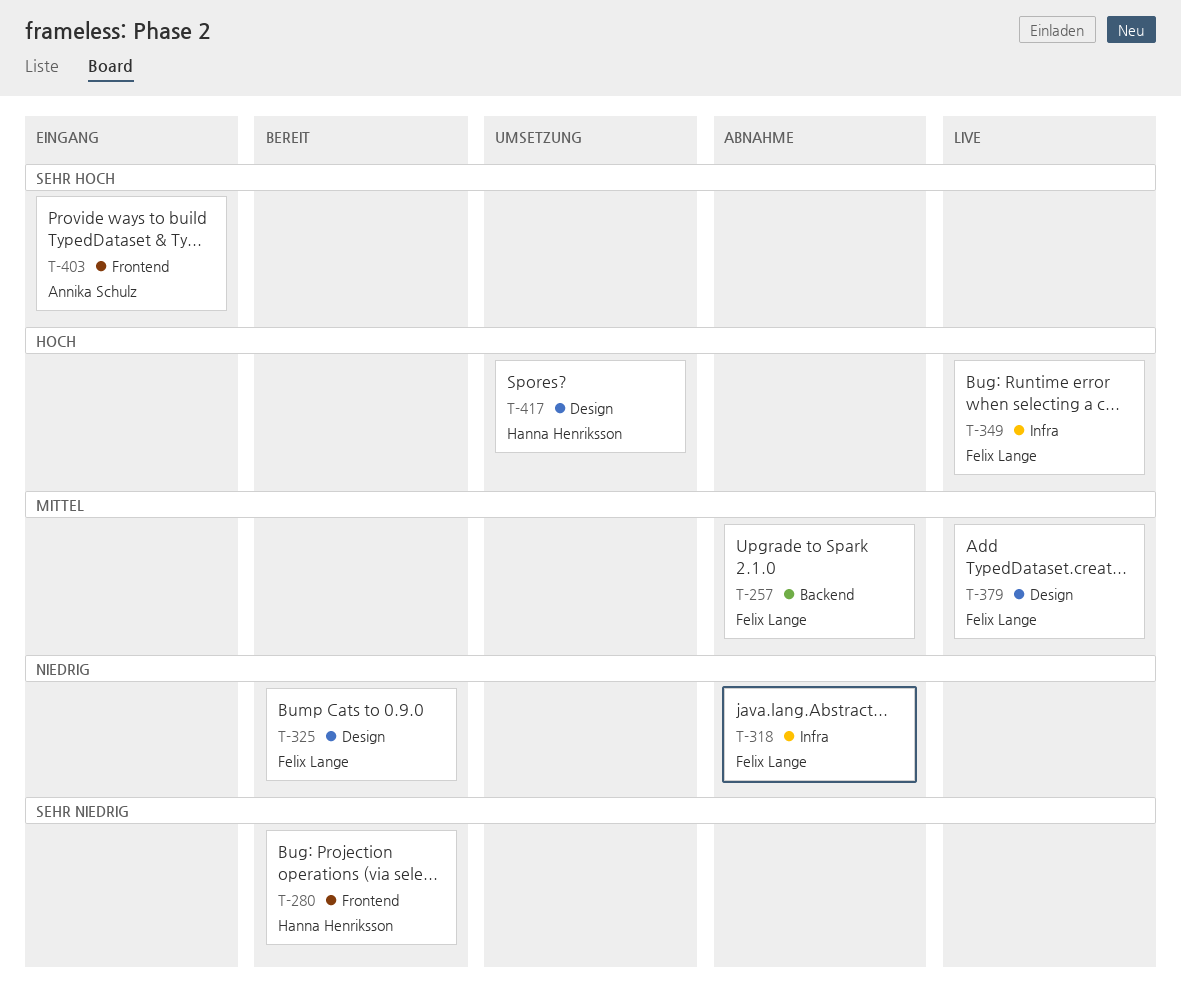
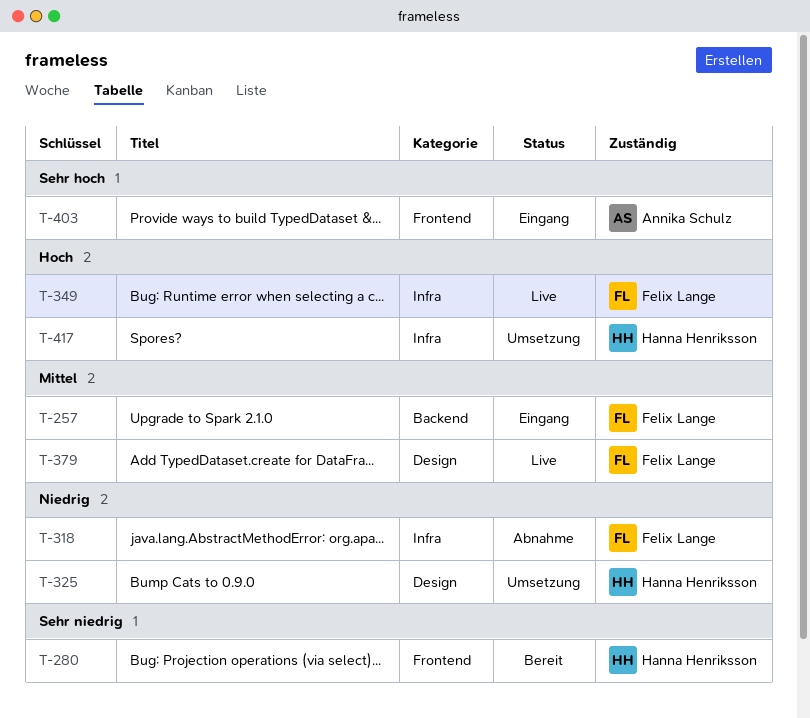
T-257, status: Abnahme -> Eingang
T-325, status: Bereit -> Umsetzung
T-325, owner: Felix Lange -> Hanna Henriksson
T-417, label: Design -> Infra

